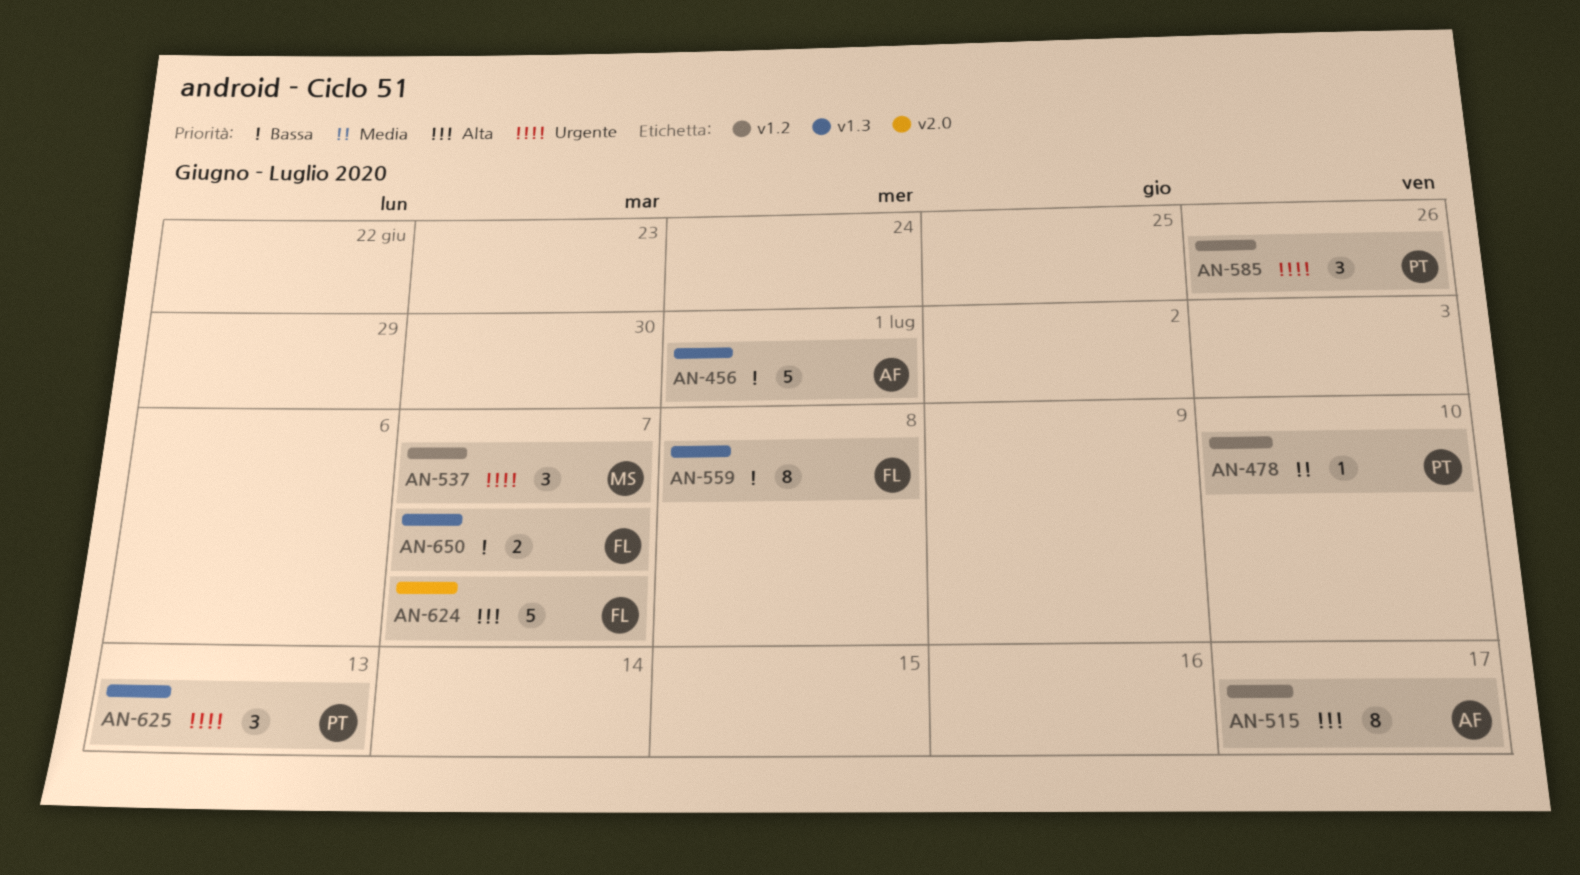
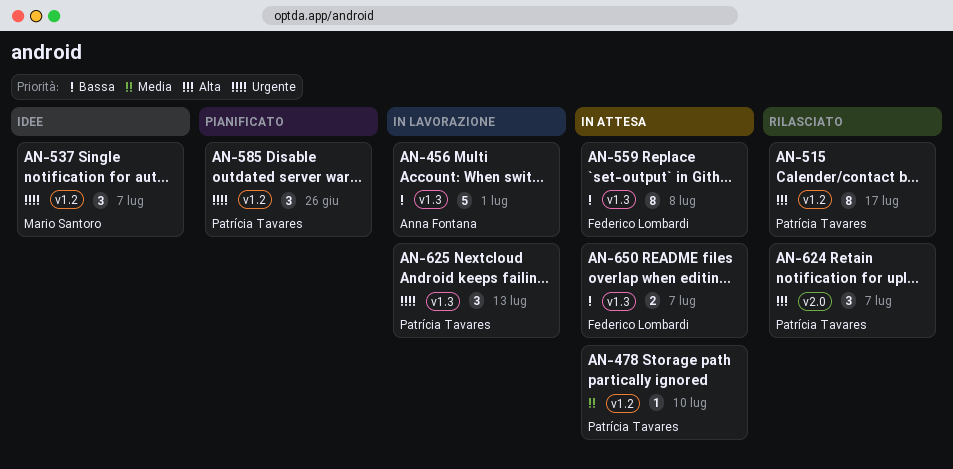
AN-515, owner: Anna Fontana -> Patrícia Tavares
AN-624, owner: Federico Lombardi -> Patrícia Tavares
AN-624, estimate: 5 -> 3

